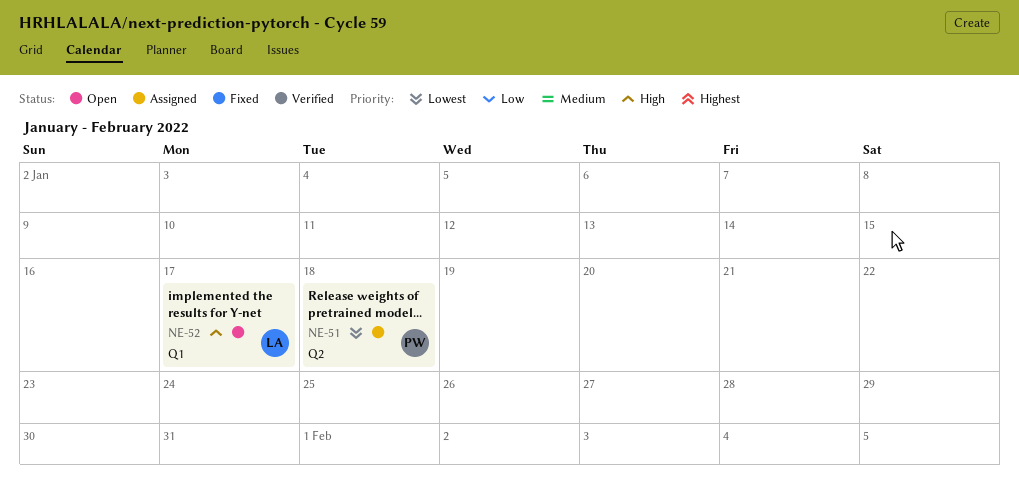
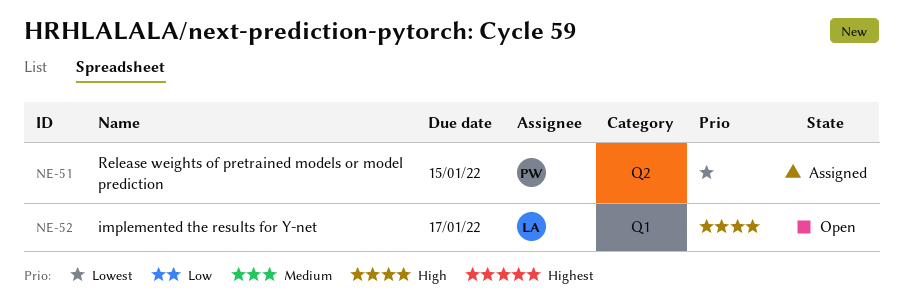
NE-51, due: Jan 18 -> Jan 15

